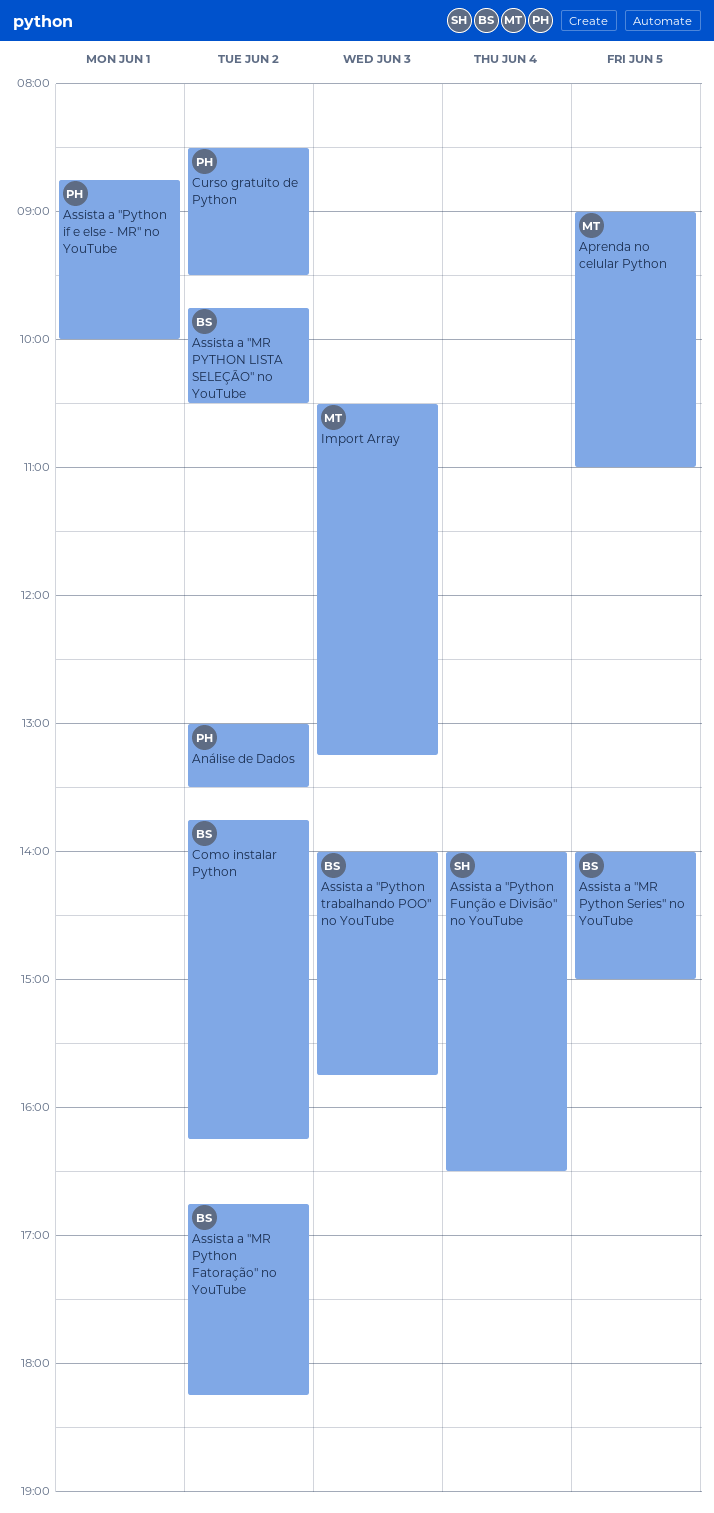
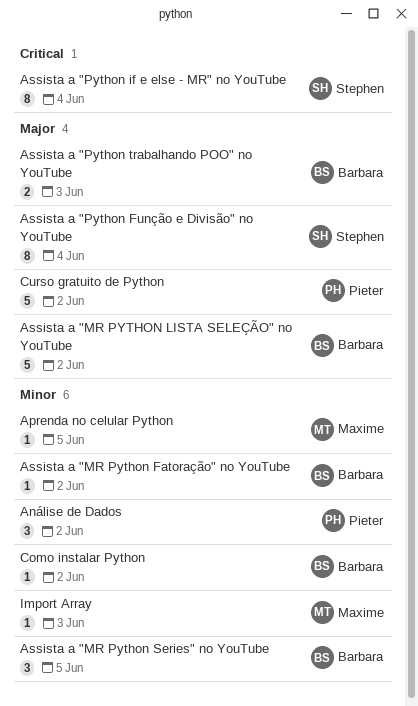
Assista a "Python if e else - MR" no YouTube, owner: Pieter -> Stephen
Assista a "Python if e else - MR" no YouTube, day: Jun 1 -> Jun 4

